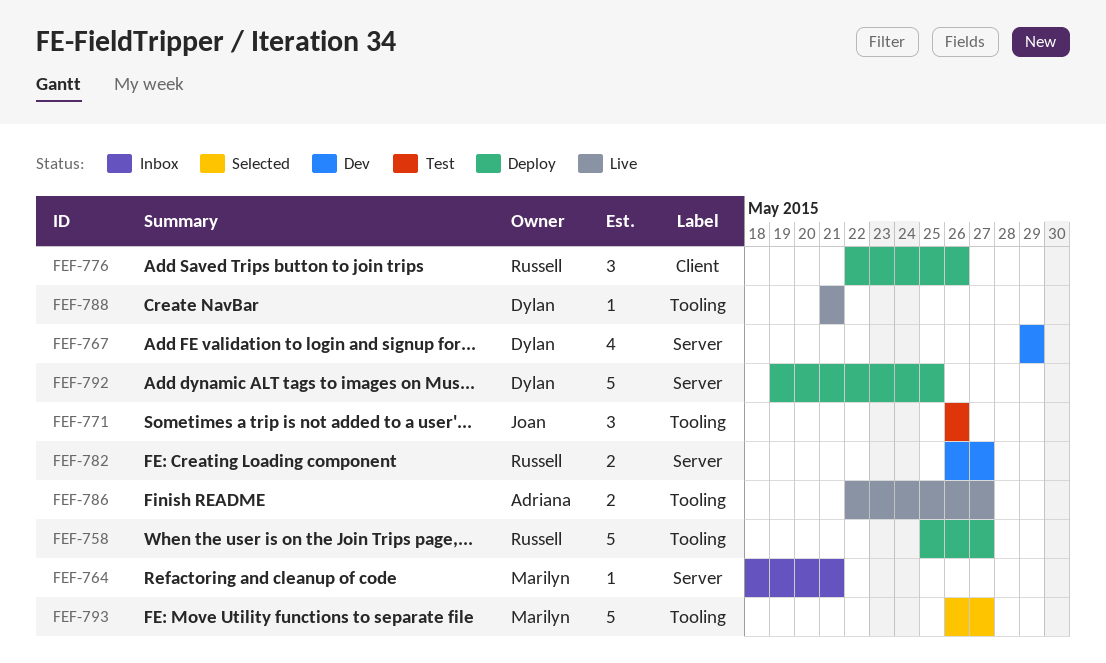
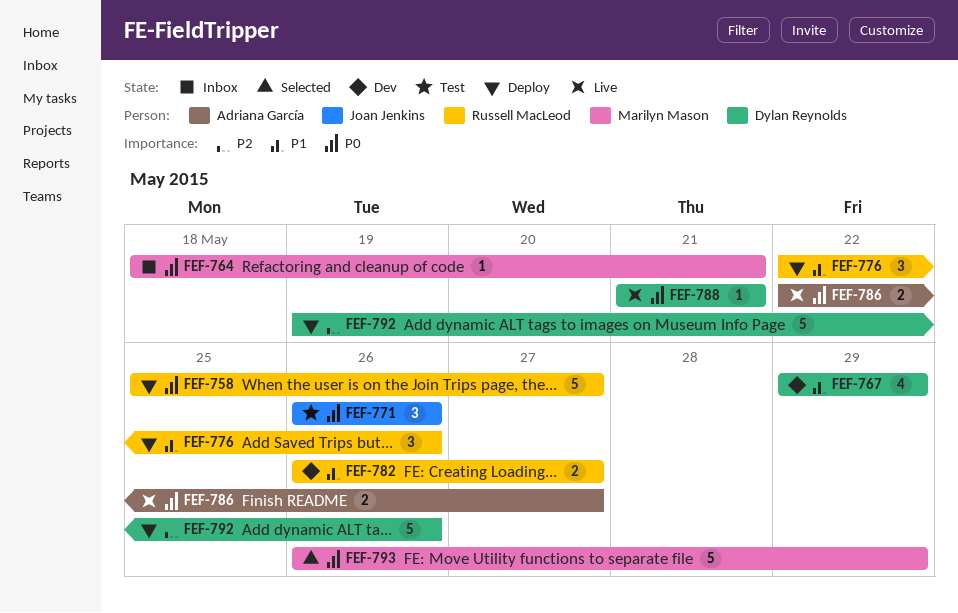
FEF-792, due: May 25 -> May 26
FEF-793, due: May 27 -> May 29

